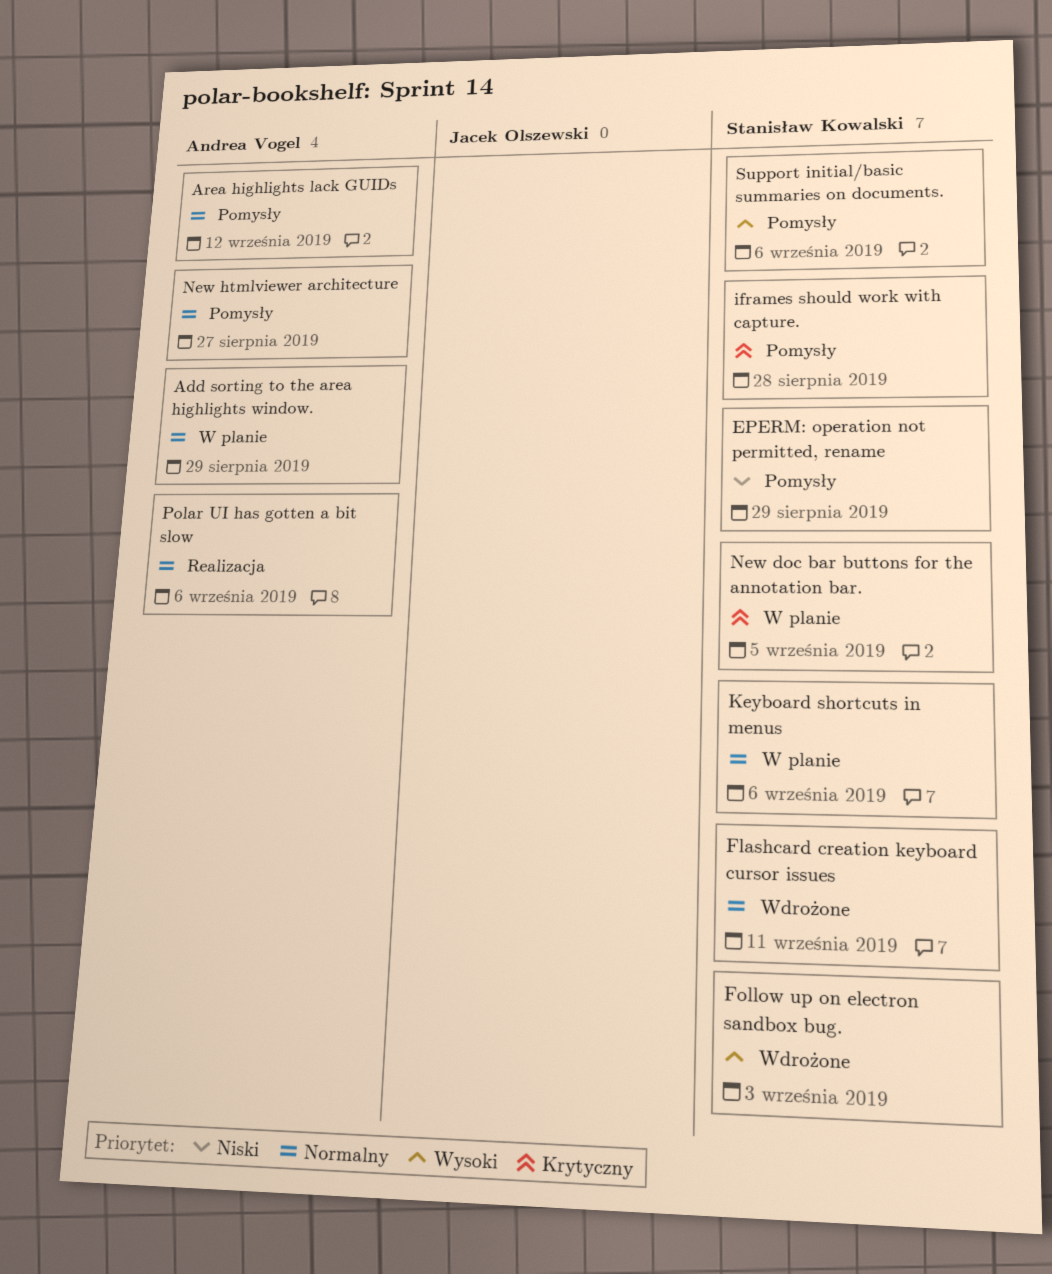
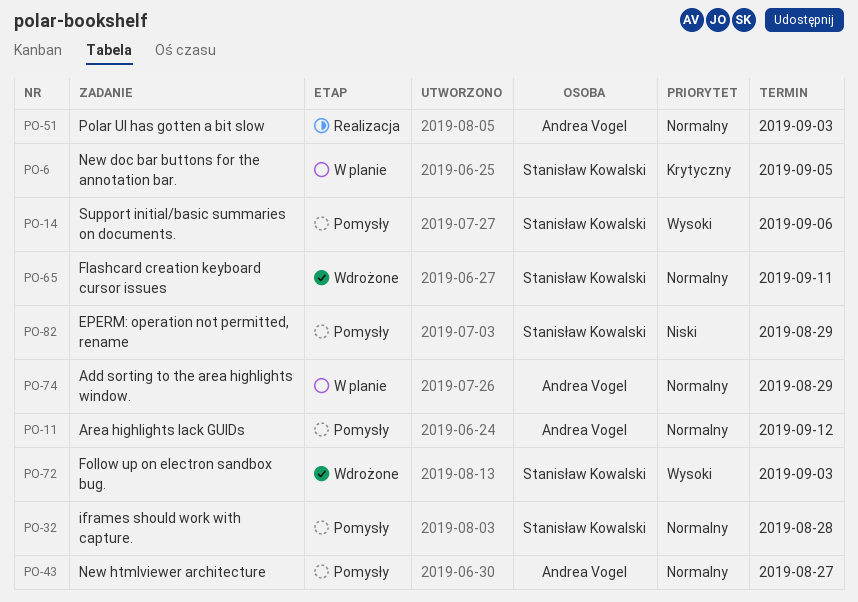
iframes should work with capture., priority: Krytyczny -> Normalny
Keyboard shortcuts in menus: present -> none
Polar UI has gotten a bit slow, due: Sep 6 -> Sep 3

